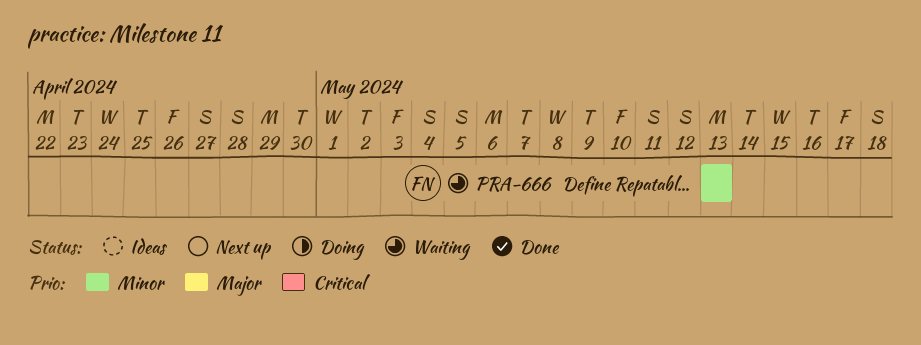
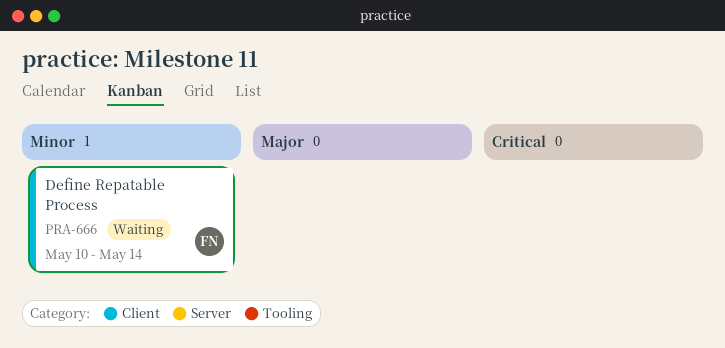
PRA-666, start: May 13 -> May 10
PRA-666, due: May 13 -> May 14

